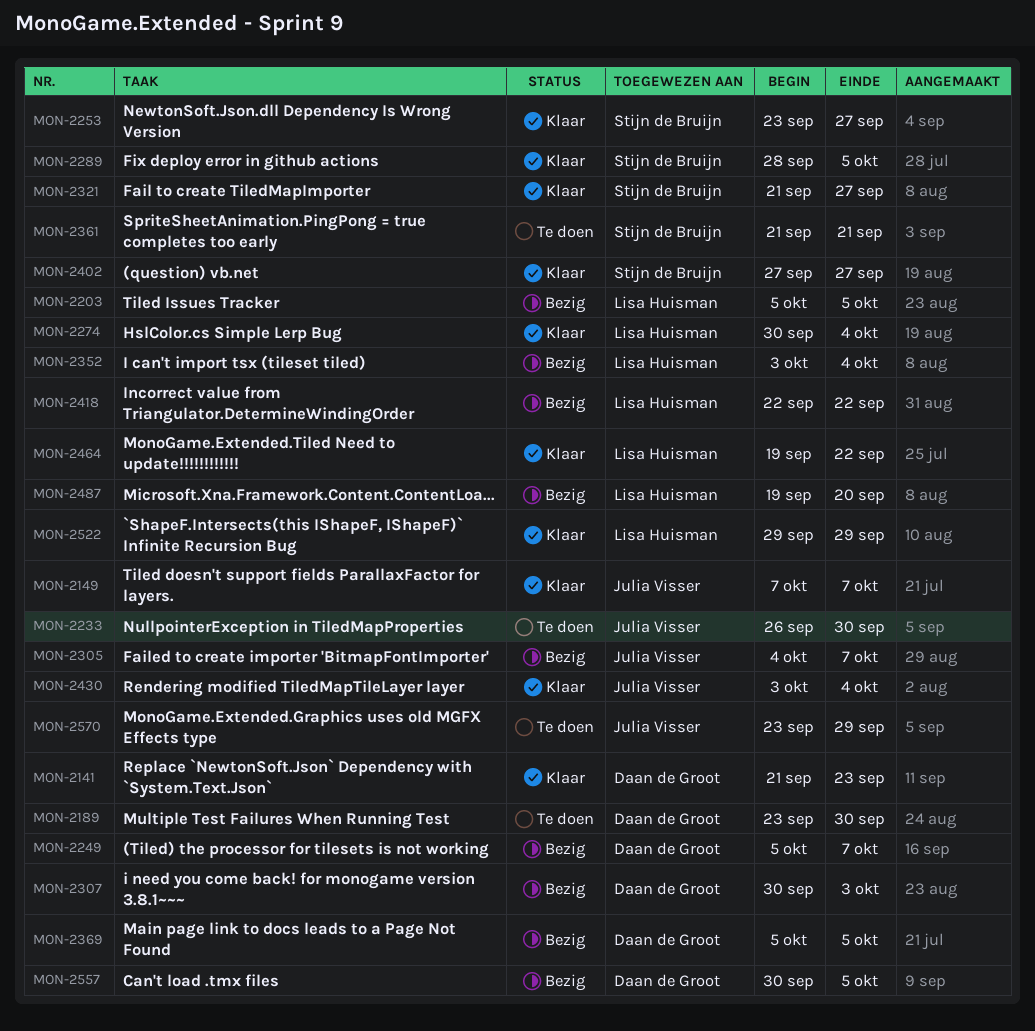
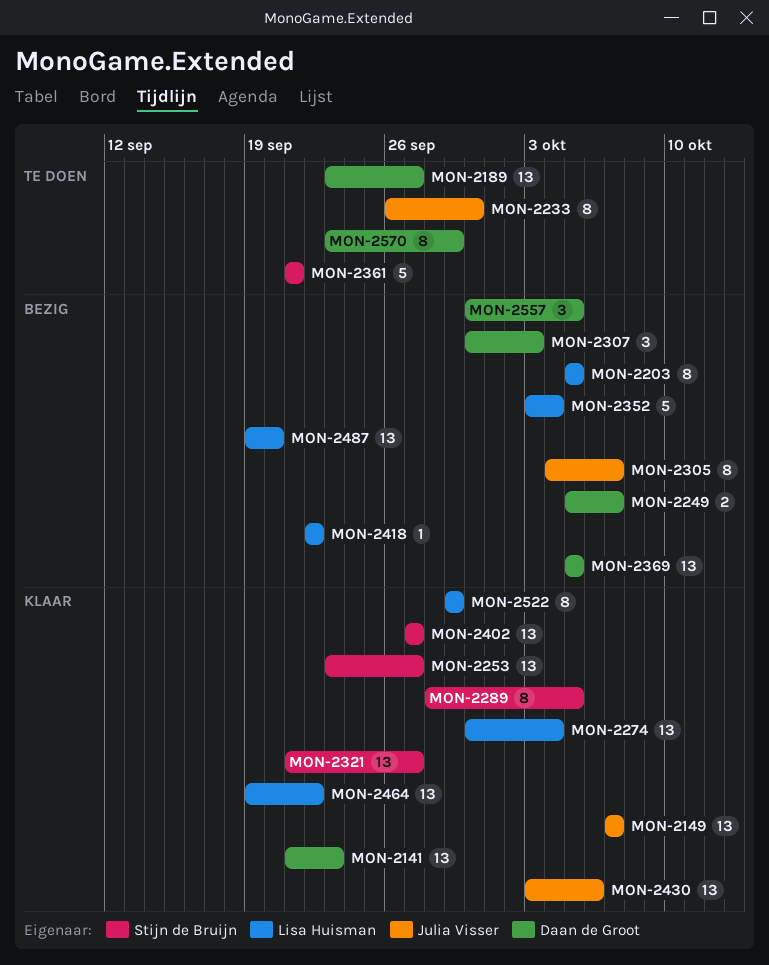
MON-2189, due: Sep 30 -> Sep 27
MON-2430, due: Oct 4 -> Oct 6
MON-2570, owner: Julia Visser -> Daan de Groot

